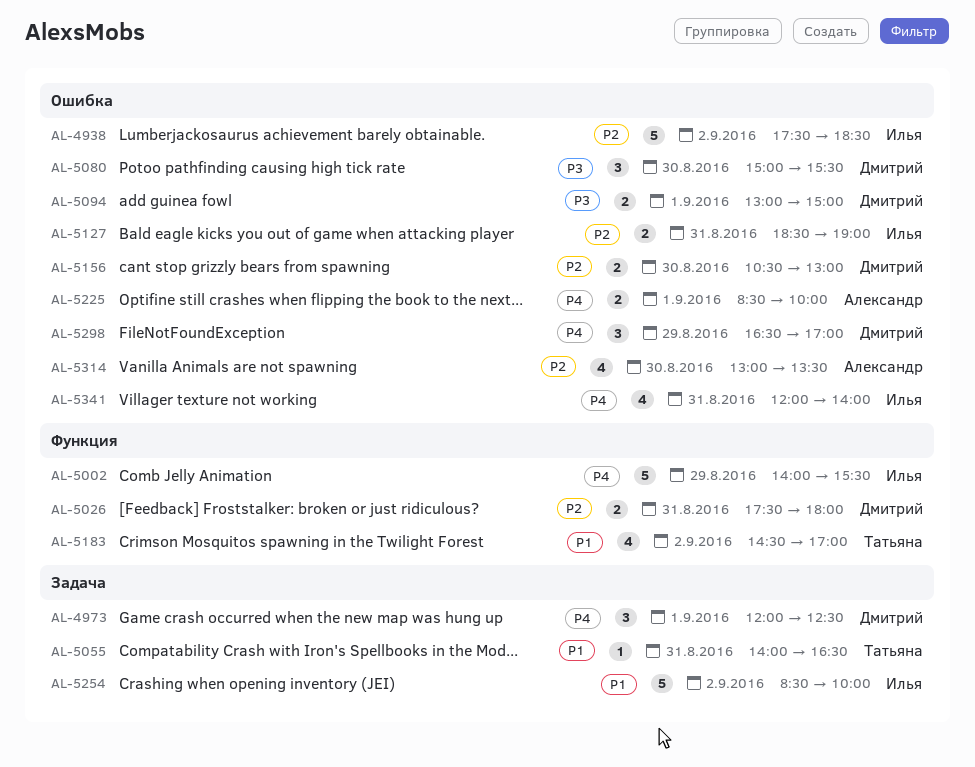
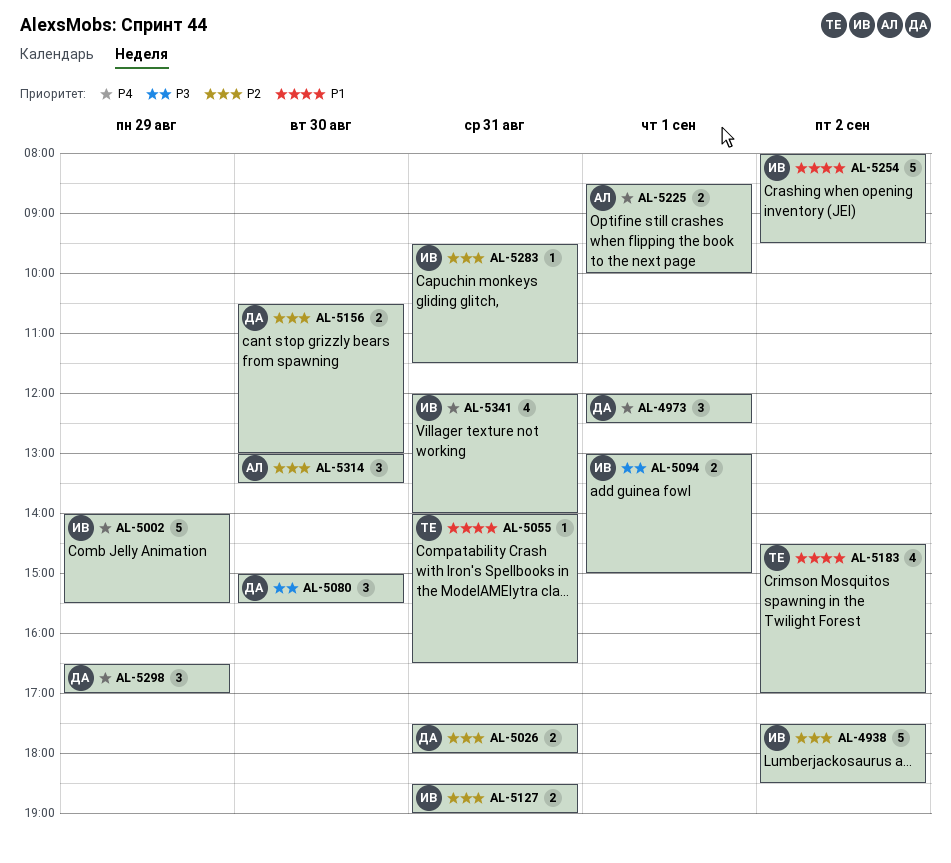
AL-5094, owner: Дмитрий -> Илья
AL-5254, begins: 08:30 -> 08:00
AL-5254, ends: 10:00 -> 09:30
AL-5283: none -> present
AL-5314, estimate: 4 -> 3

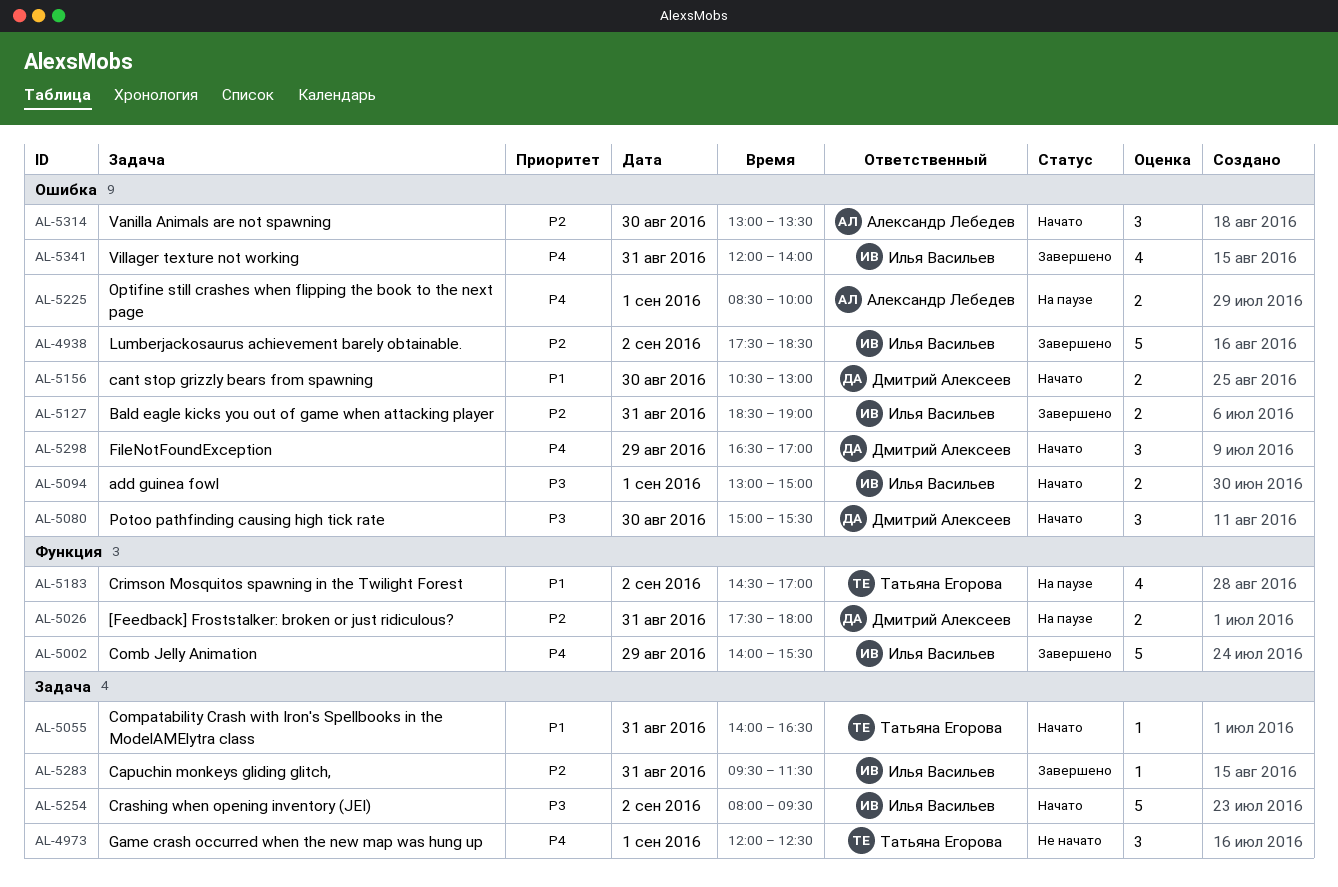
AL-4973, owner: Дмитрий Алексеев -> Татьяна Егорова
AL-5156, priority: P2 -> P1
AL-5254, priority: P1 -> P3

